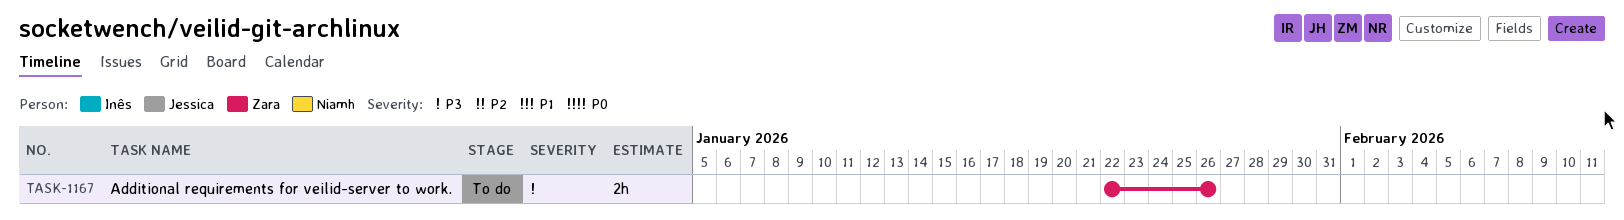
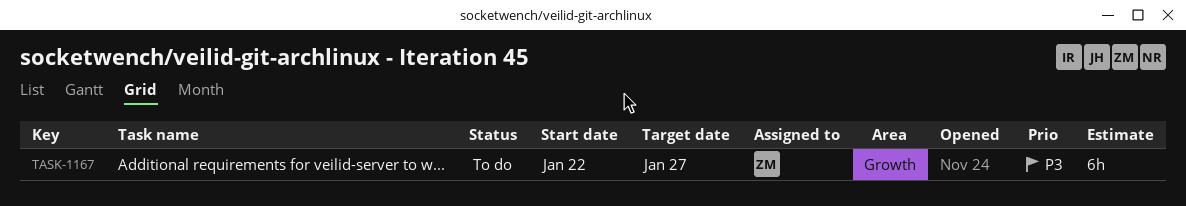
TASK-1167, estimate: 2h -> 6h
TASK-1167, due: Jan 26 -> Jan 27

